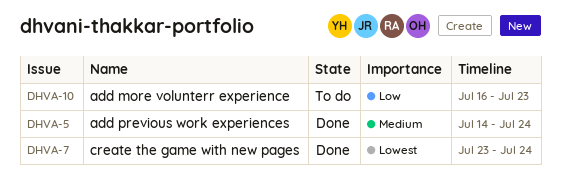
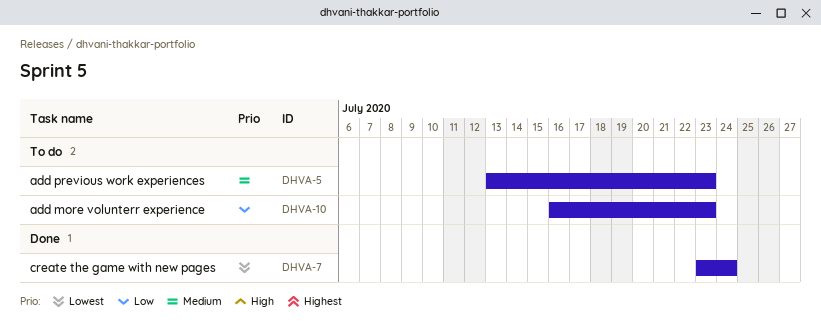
DHVA-5, status: Done -> To do
DHVA-5, start: Jul 14 -> Jul 13
DHVA-5, due: Jul 24 -> Jul 23

